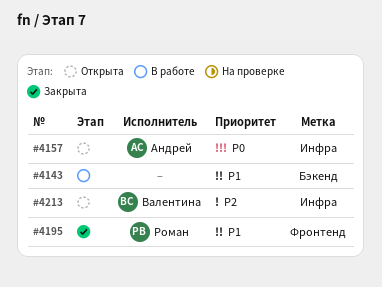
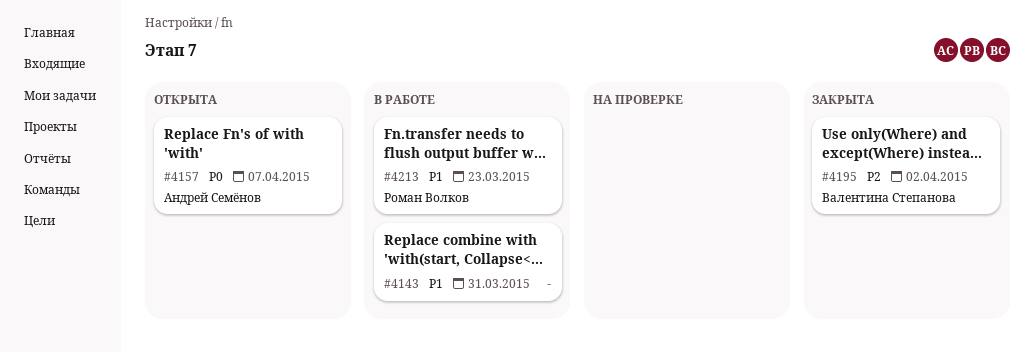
#4195, owner: Роман Волков -> Валентина Степанова
#4195, priority: P1 -> P2
#4213, status: Открыта -> В работе
#4213, owner: Валентина Степанова -> Роман Волков
#4213, priority: P2 -> P1

